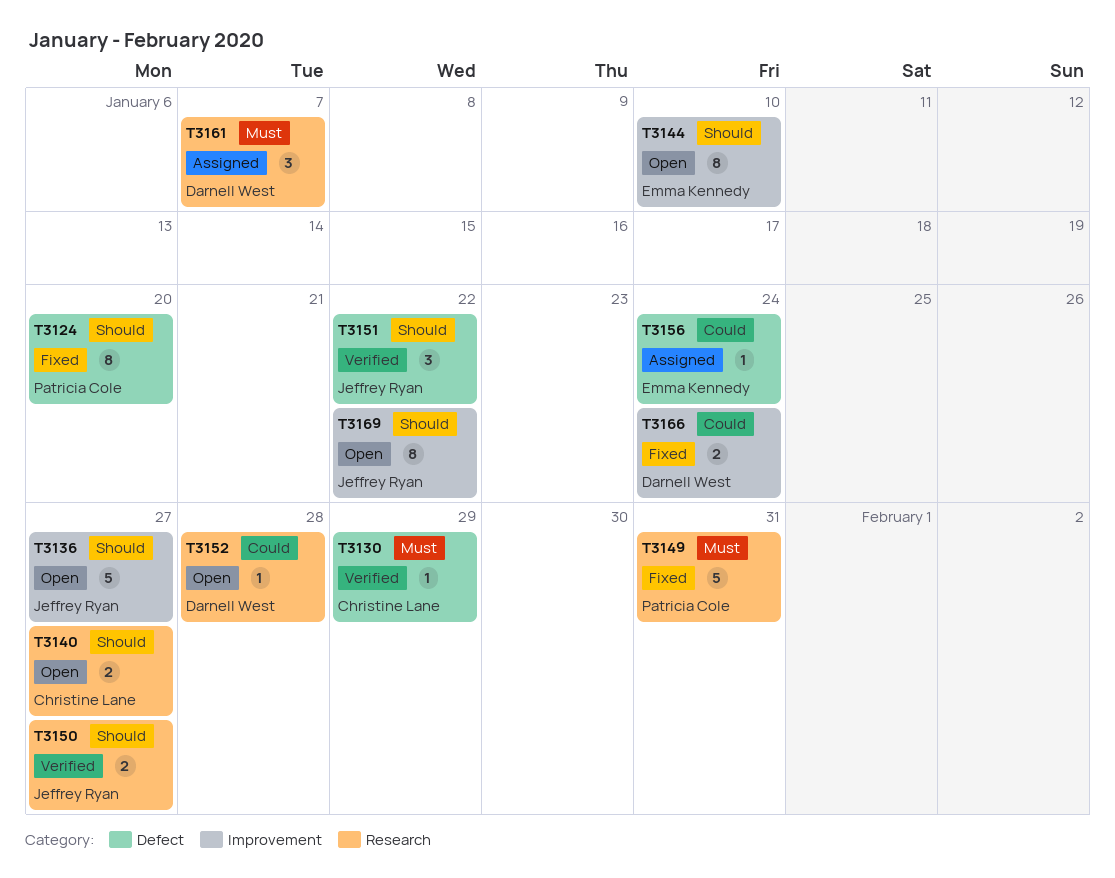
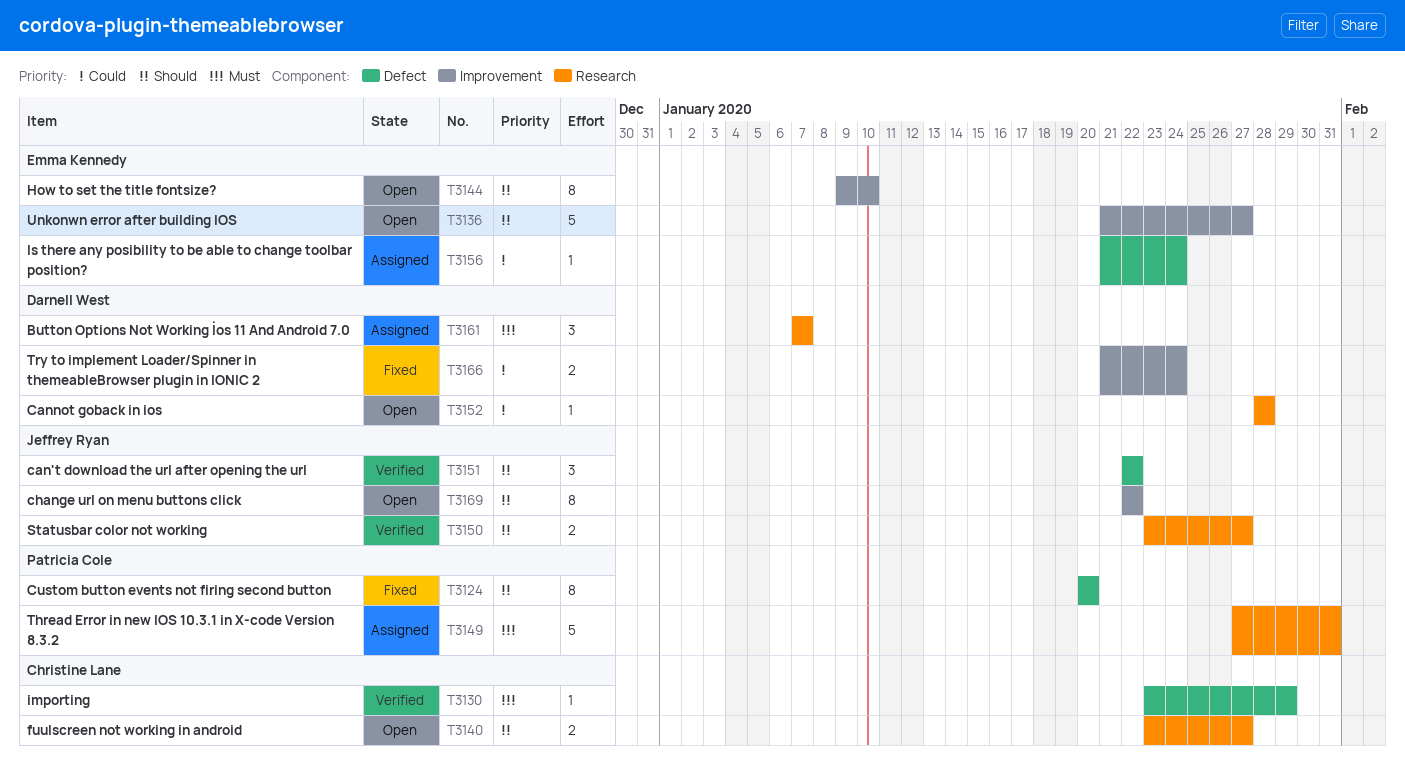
T3136, owner: Jeffrey Ryan -> Emma Kennedy
T3149, status: Fixed -> Assigned

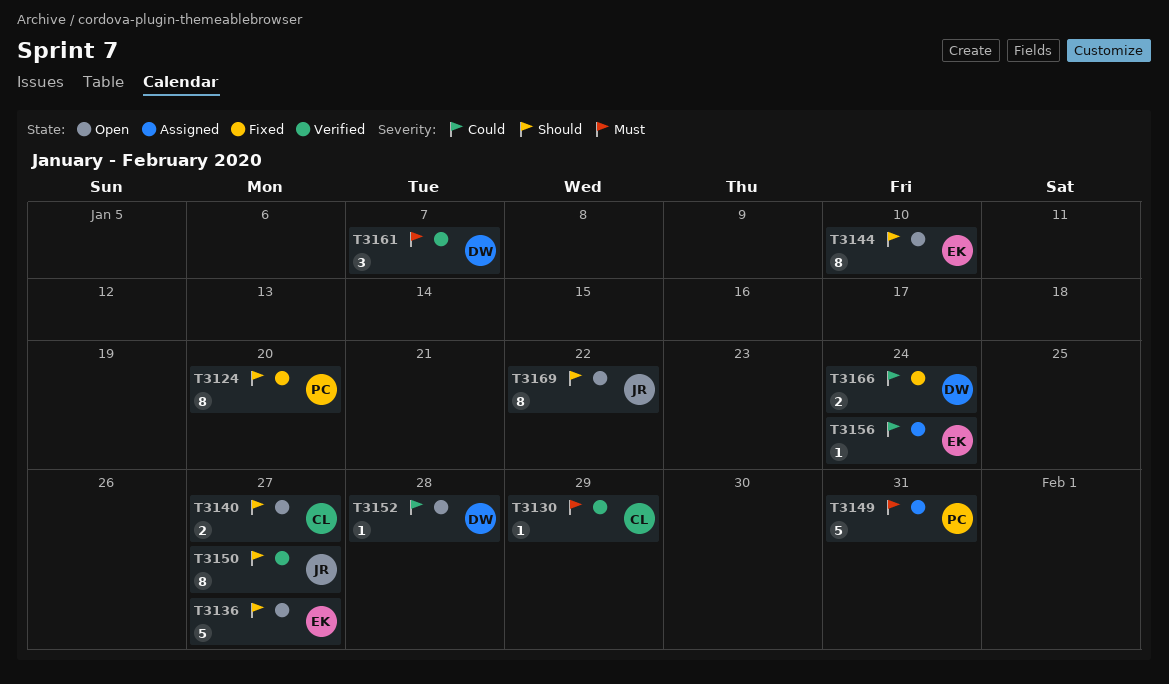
T3150, estimate: 2 -> 8
T3151: present -> none
T3161, status: Assigned -> Verified

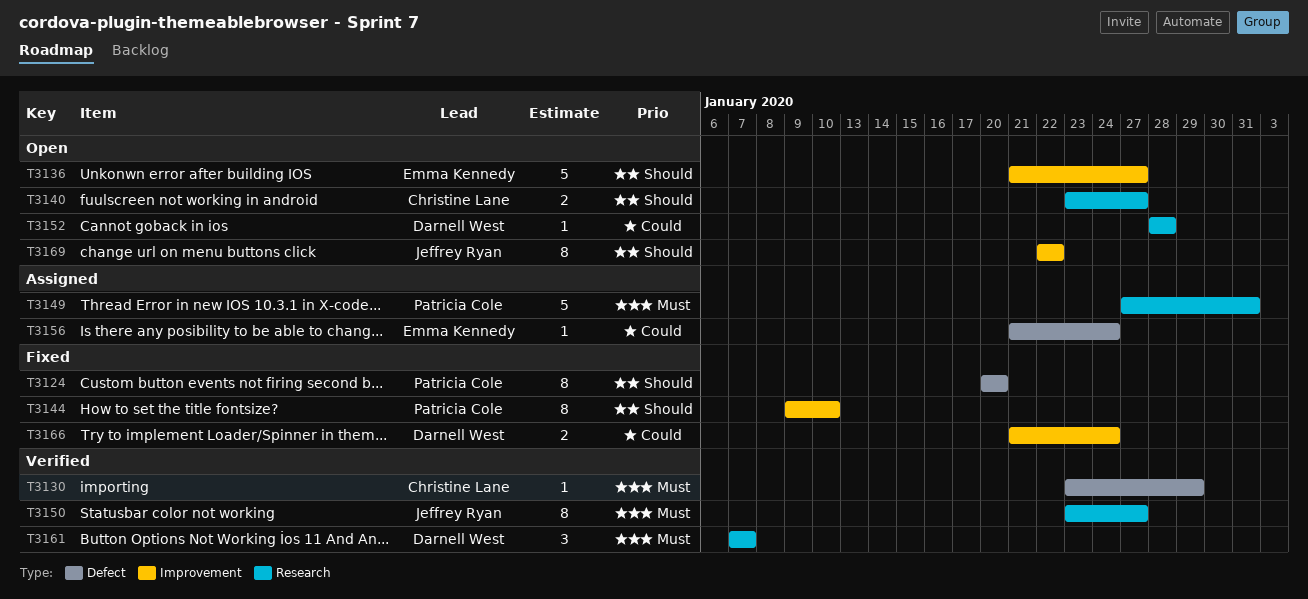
T3144, status: Open -> Fixed
T3144, owner: Emma Kennedy -> Patricia Cole
T3150, priority: Should -> Must

